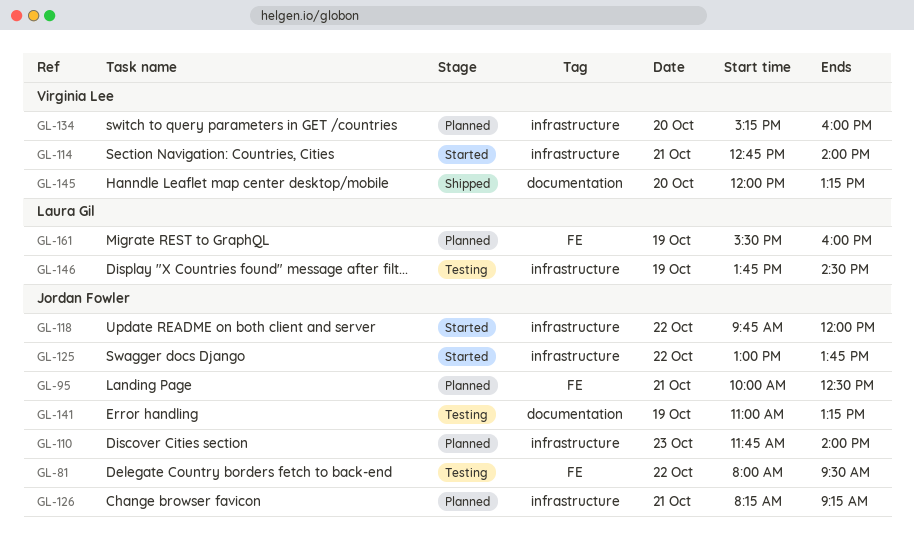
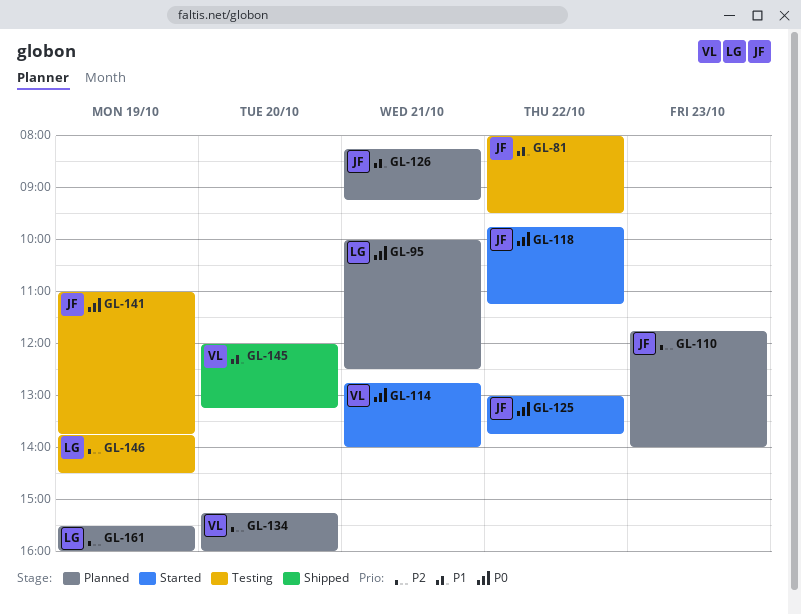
GL-95, owner: Jordan Fowler -> Laura Gil
GL-118, ends: 12:00 -> 11:15
GL-141, ends: 13:15 -> 13:45

